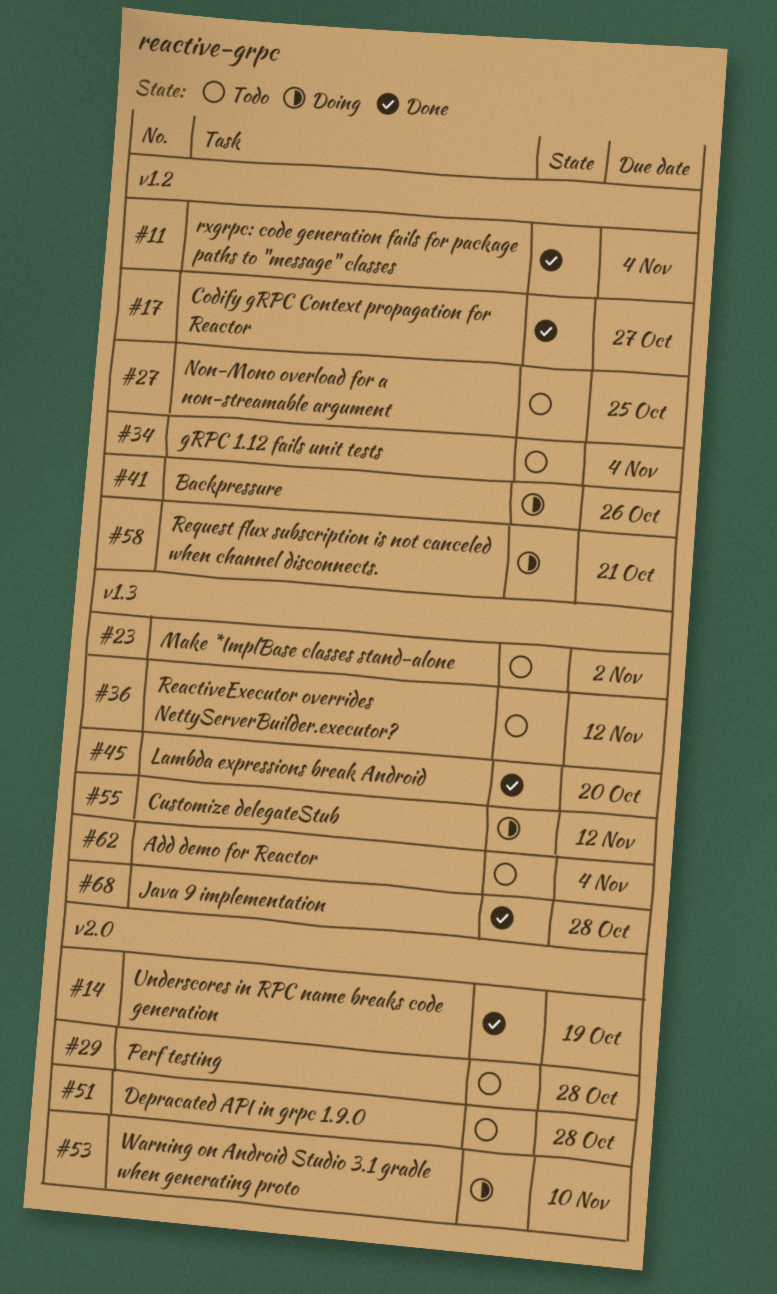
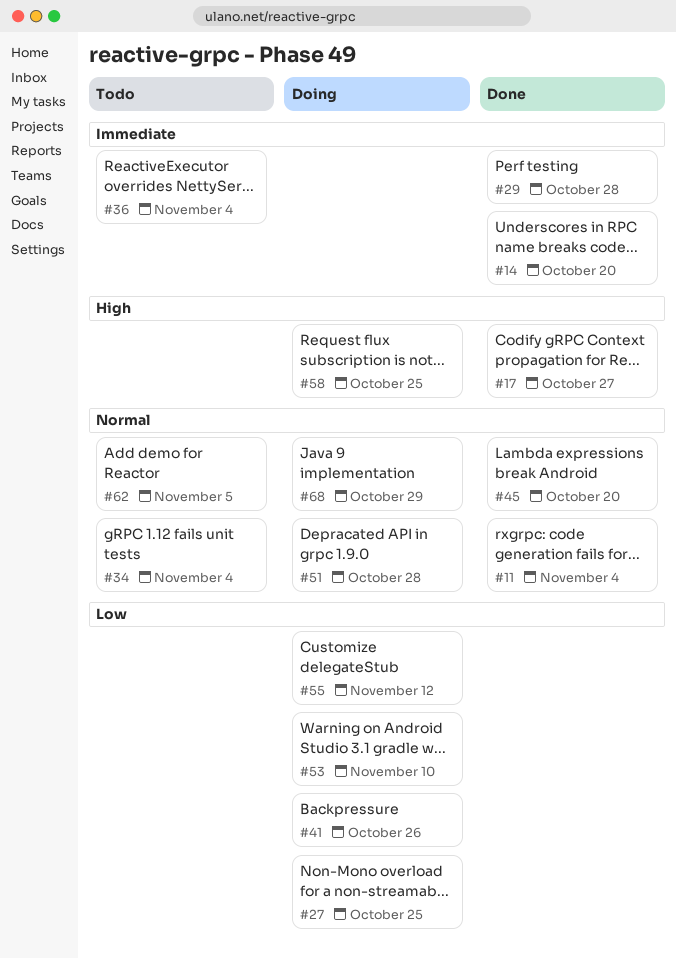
#14, due: Oct 19 -> Oct 20
#23: present -> none
#27, status: Todo -> Doing
#29, status: Todo -> Done
#36, due: Nov 12 -> Nov 4
#51, status: Todo -> Doing
#58, due: Oct 21 -> Oct 25
#62, due: Nov 4 -> Nov 5
#68, status: Done -> Doing
#68, due: Oct 28 -> Oct 29

